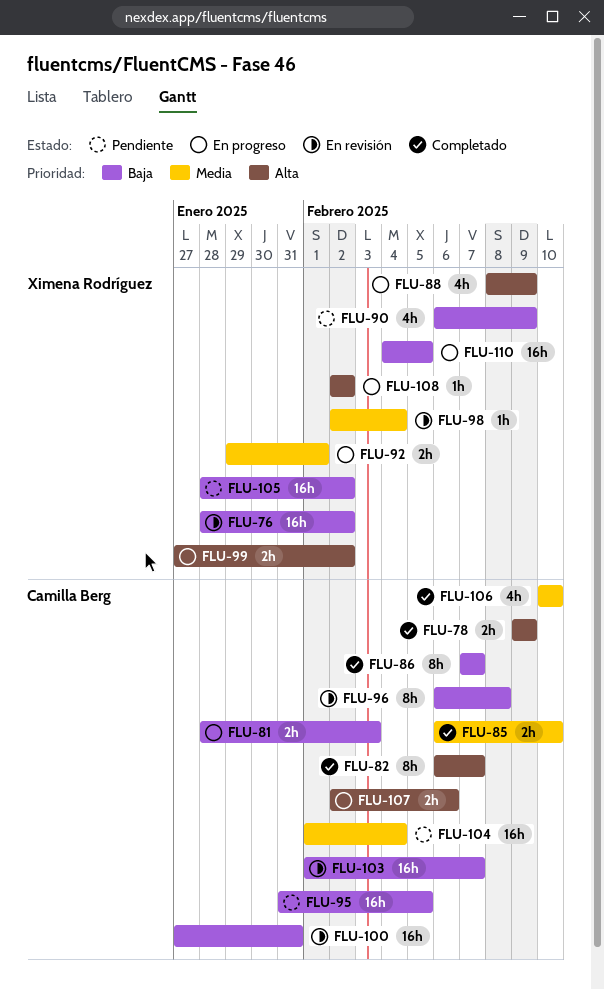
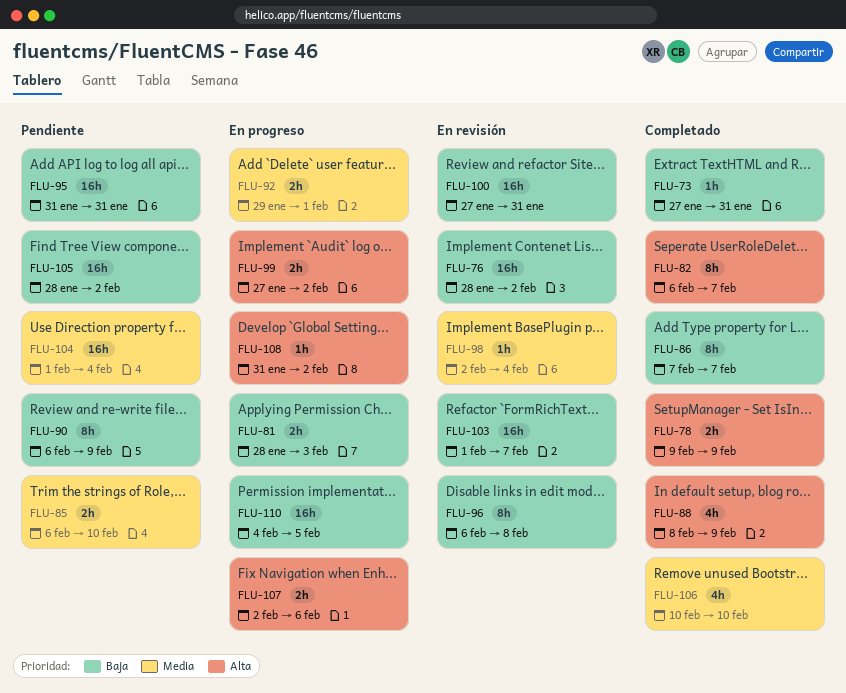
FLU-73: none -> present
FLU-85, status: Completado -> Pendiente
FLU-88, status: En progreso -> Completado
FLU-90, estimate: 4h -> 8h
FLU-95, due: Feb 5 -> Jan 31
FLU-108, start: Feb 2 -> Jan 31

